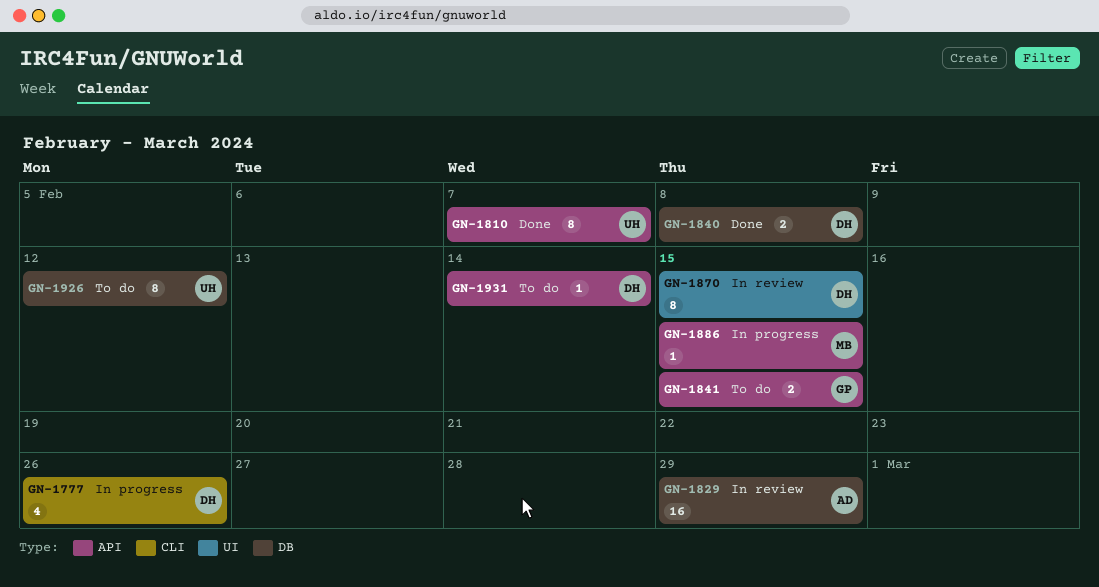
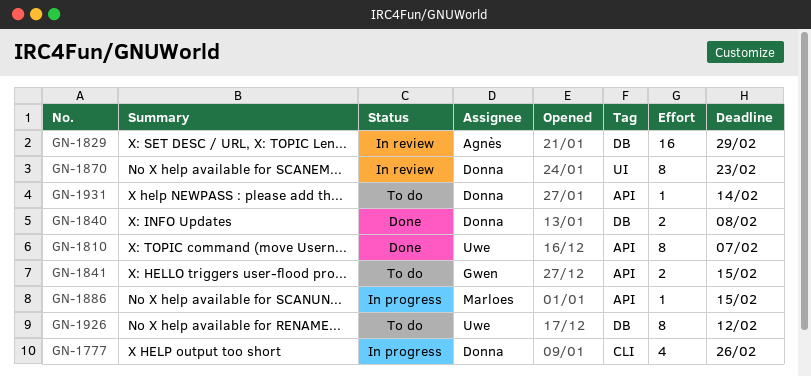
GN-1870, due: Feb 15 -> Feb 23

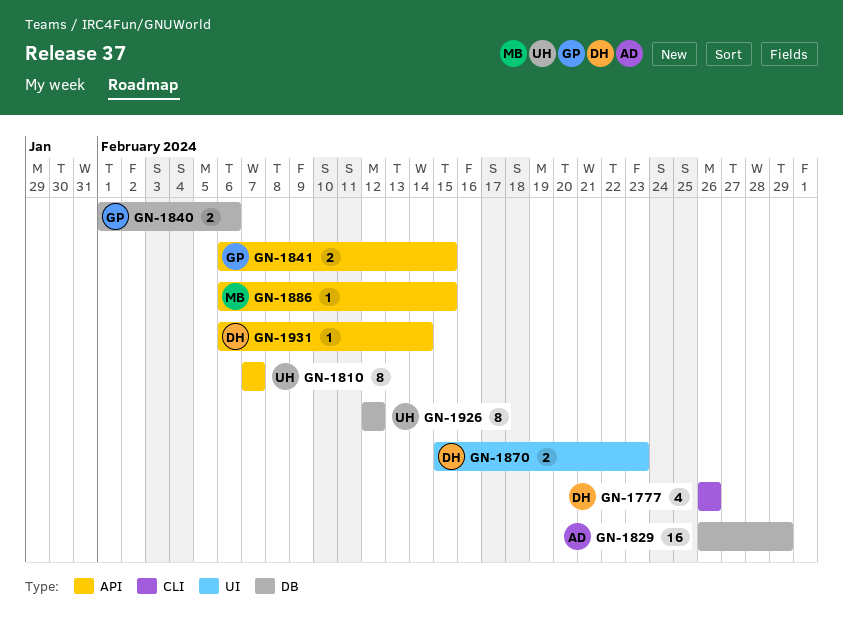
GN-1840, owner: Donna -> Gwen
GN-1840, due: Feb 8 -> Feb 6
GN-1870, estimate: 8 -> 2

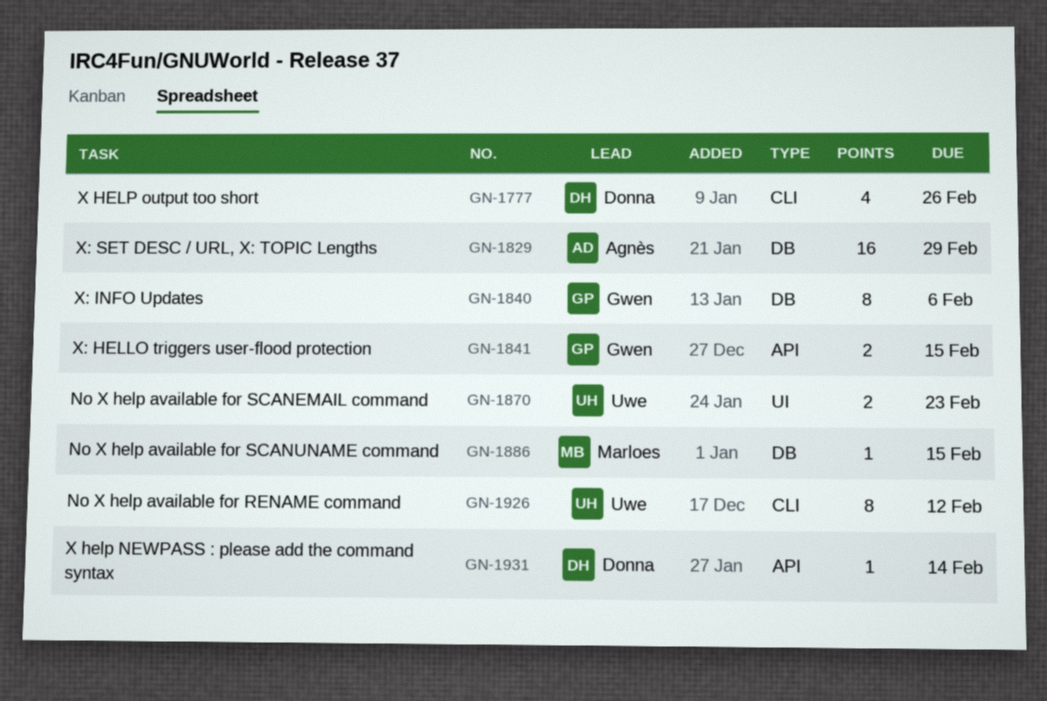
GN-1810: present -> none
GN-1840, estimate: 2 -> 8
GN-1870, owner: Donna -> Uwe
GN-1886, label: API -> DB
GN-1926, label: DB -> CLI

